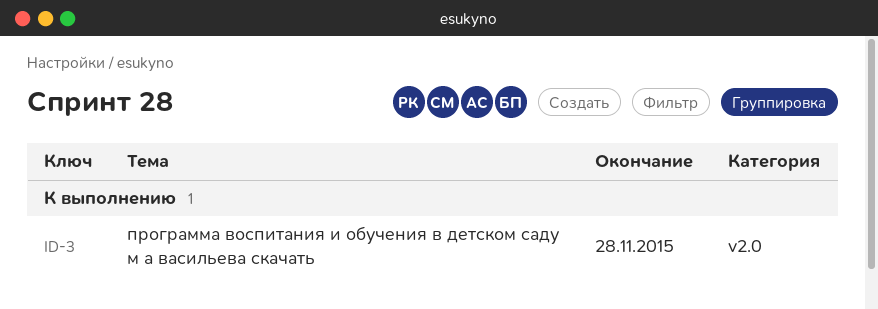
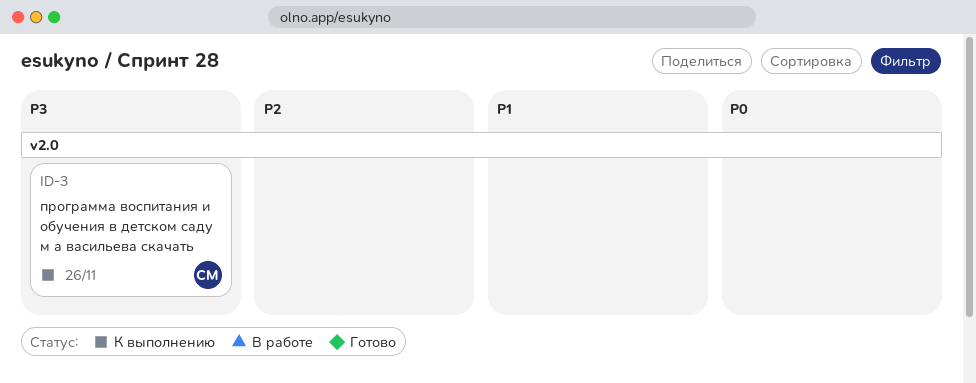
ID-3, due: Nov 28 -> Nov 26

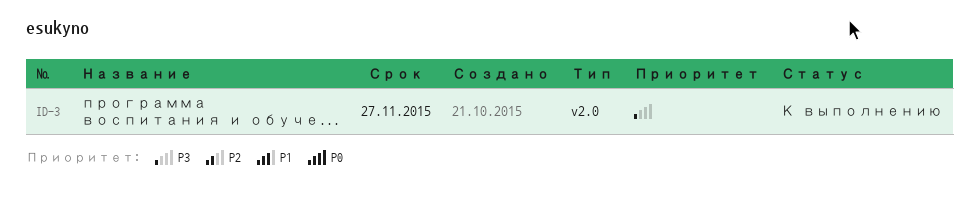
ID-3, due: Nov 26 -> Nov 27

